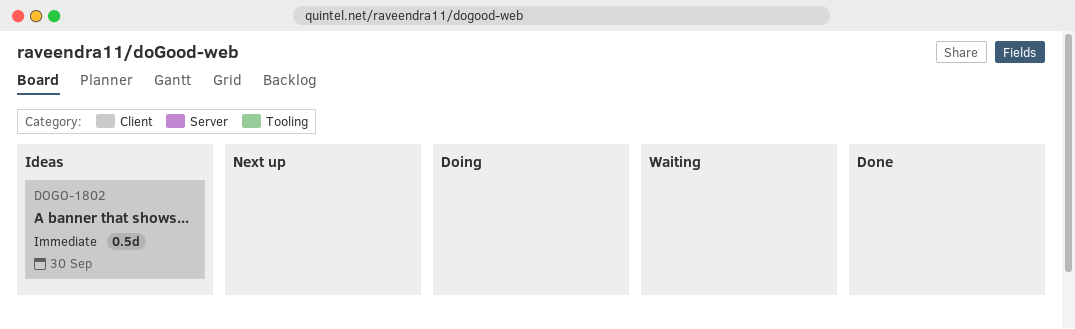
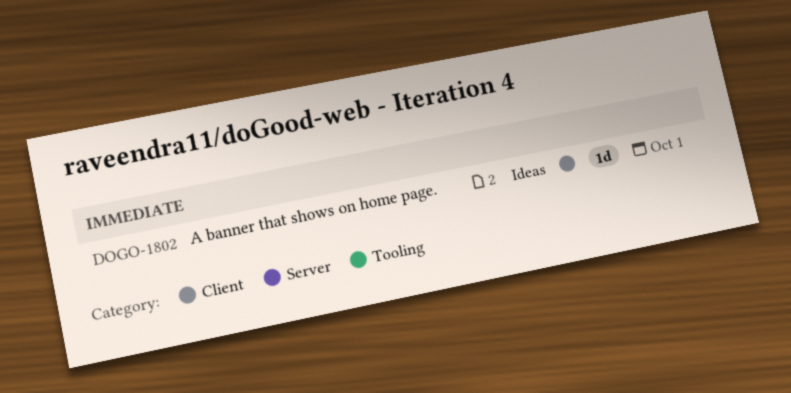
DOGO-1802, estimate: 0.5d -> 1d
DOGO-1802, due: Sep 30 -> Oct 1

